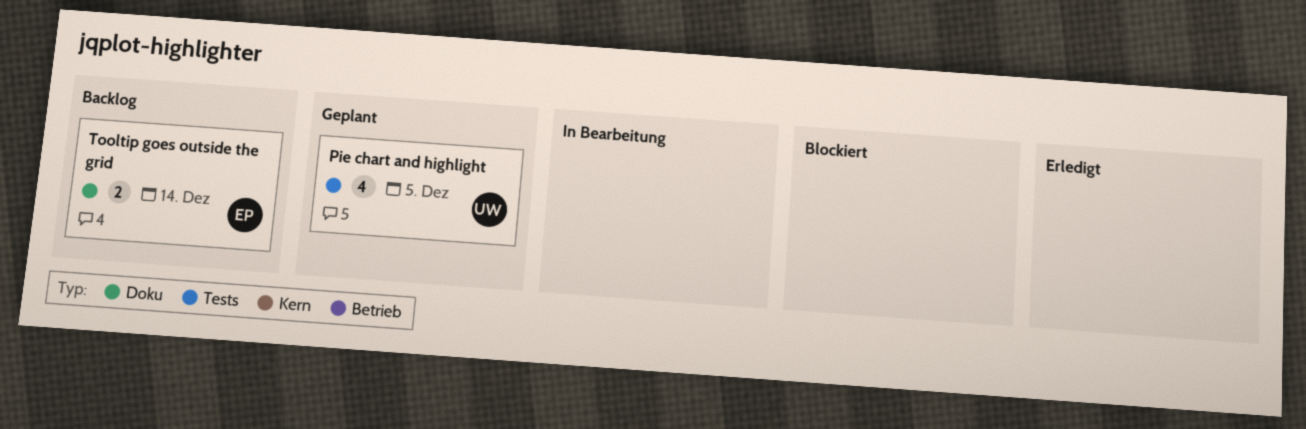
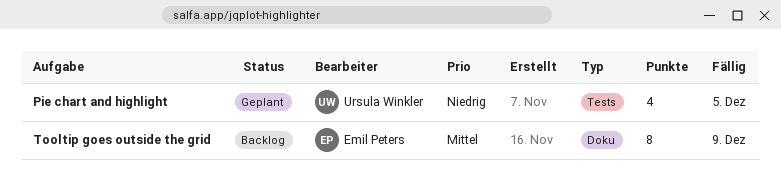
Tooltip goes outside the grid, estimate: 2 -> 8
Tooltip goes outside the grid, due: Dec 14 -> Dec 9

